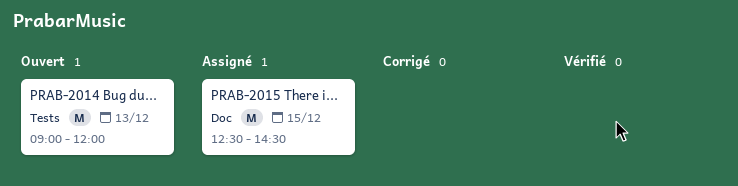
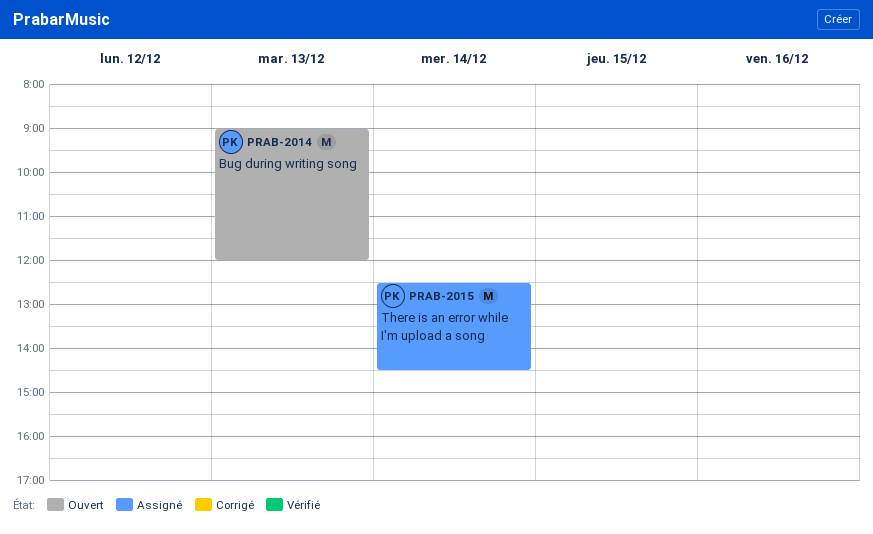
PRAB-2015, day: Dec 15 -> Dec 14

